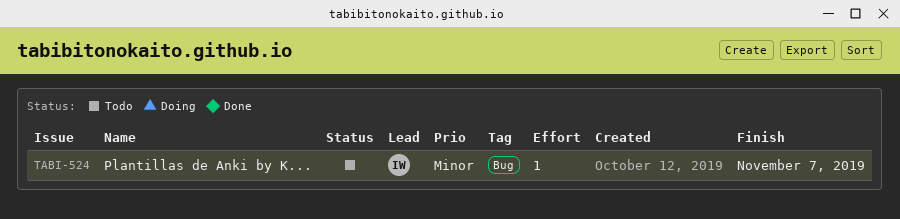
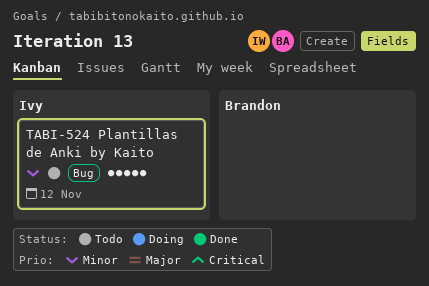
TABI-524, estimate: 1 -> 5
TABI-524, due: Nov 7 -> Nov 12

